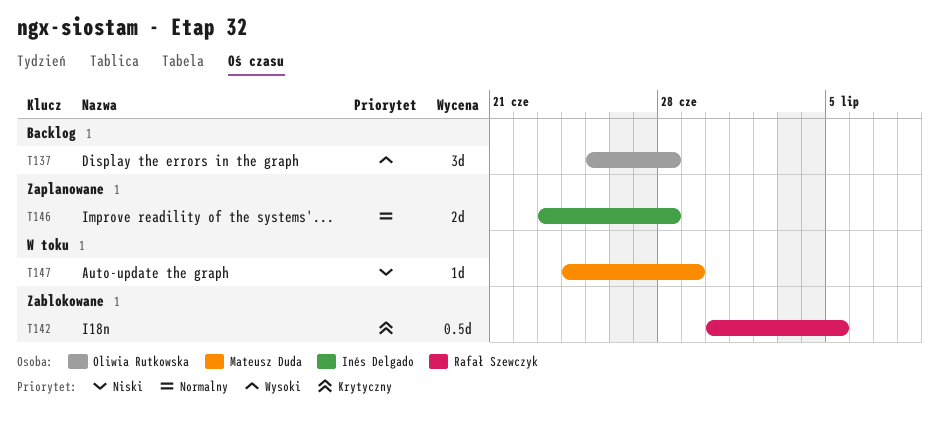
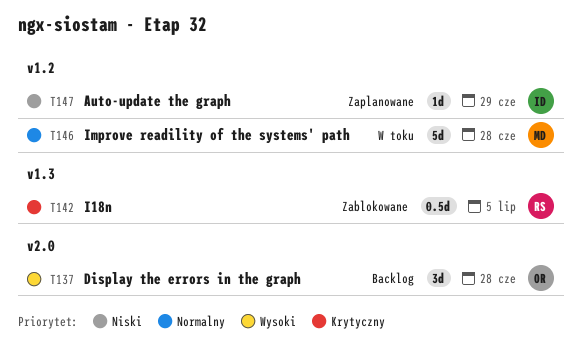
T146, status: Zaplanowane -> W toku
T146, owner: Inés Delgado -> Mateusz Duda
T146, estimate: 2d -> 5d
T147, status: W toku -> Zaplanowane
T147, owner: Mateusz Duda -> Inés Delgado

